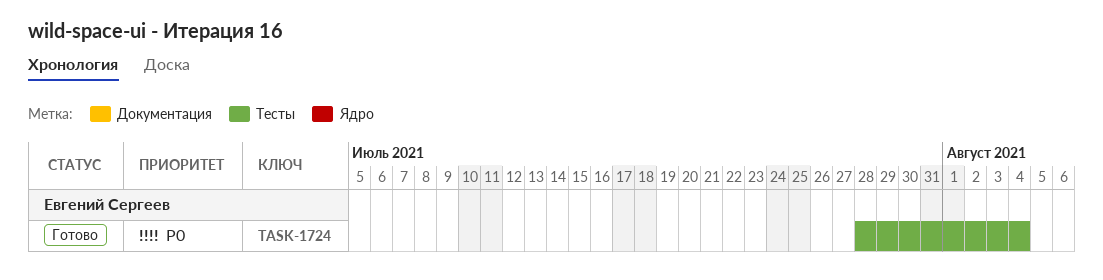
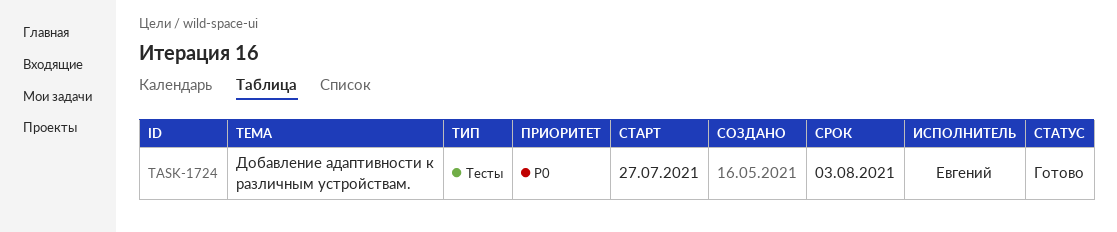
TASK-1724, start: Jul 28 -> Jul 27
TASK-1724, due: Aug 4 -> Aug 3

